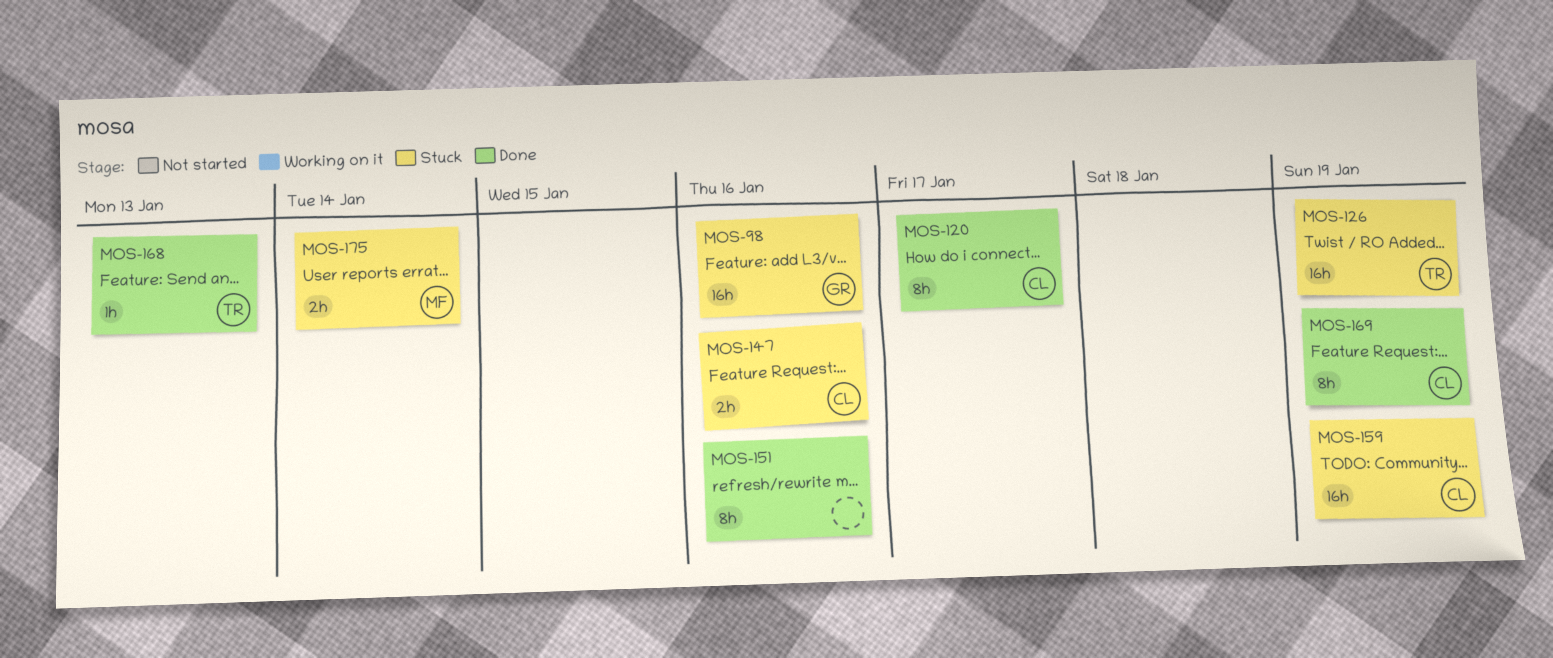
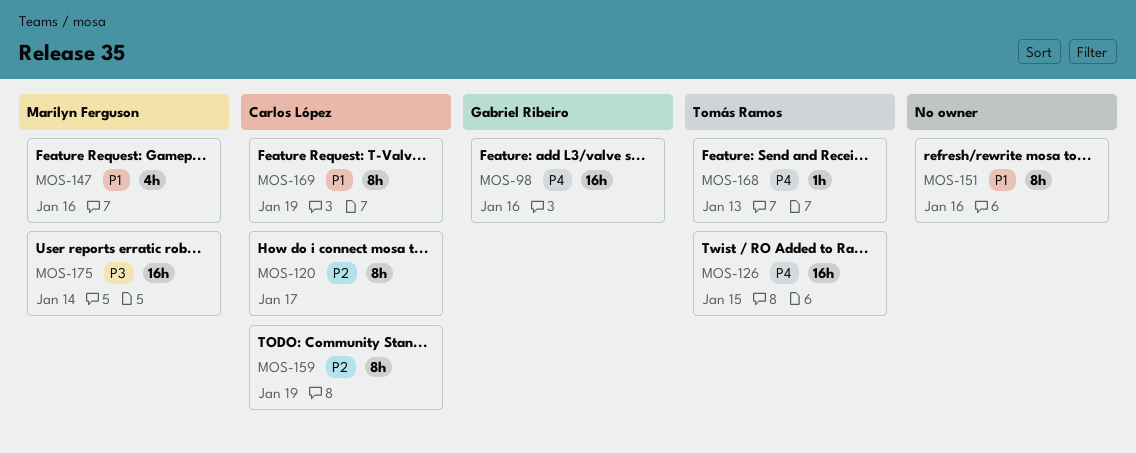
MOS-126, due: Jan 19 -> Jan 15
MOS-147, owner: Carlos López -> Marilyn Ferguson
MOS-147, estimate: 2h -> 4h
MOS-159, estimate: 16h -> 8h
MOS-175, estimate: 2h -> 16h

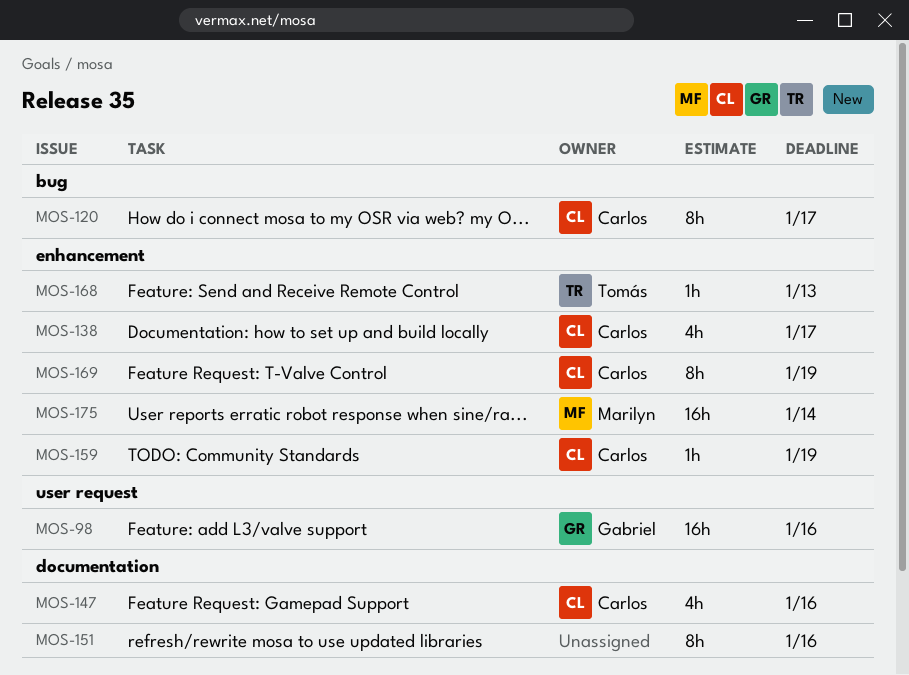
MOS-126: present -> none
MOS-138: none -> present
MOS-147, owner: Marilyn Ferguson -> Carlos López
MOS-159, estimate: 8h -> 1h

